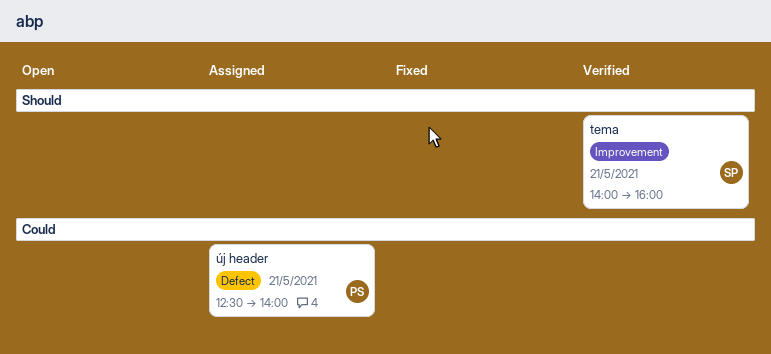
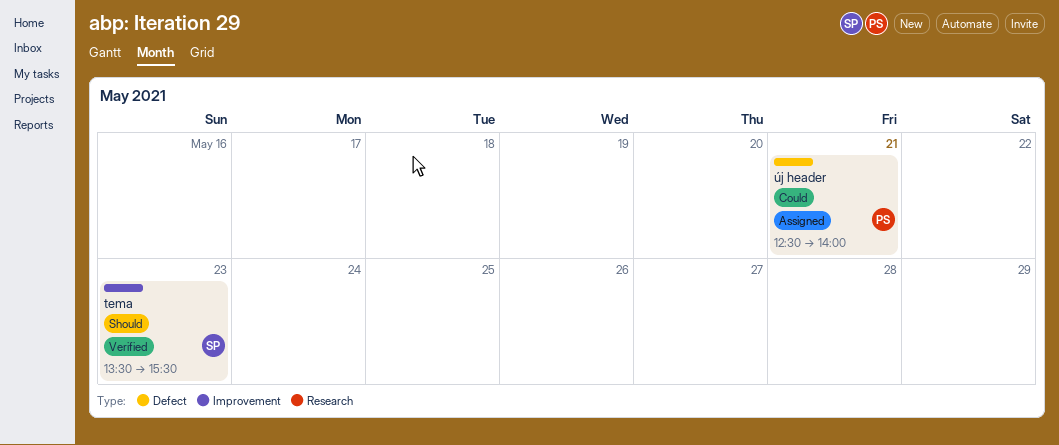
tema, day: May 21 -> May 23
tema, begins: 14:00 -> 13:30
tema, ends: 16:00 -> 15:30

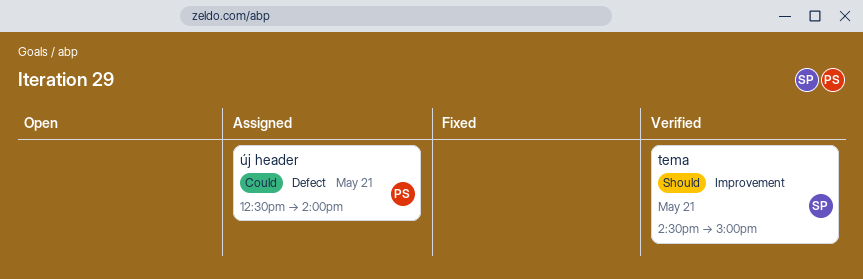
tema, day: May 23 -> May 21
tema, begins: 13:30 -> 14:30
tema, ends: 15:30 -> 15:00

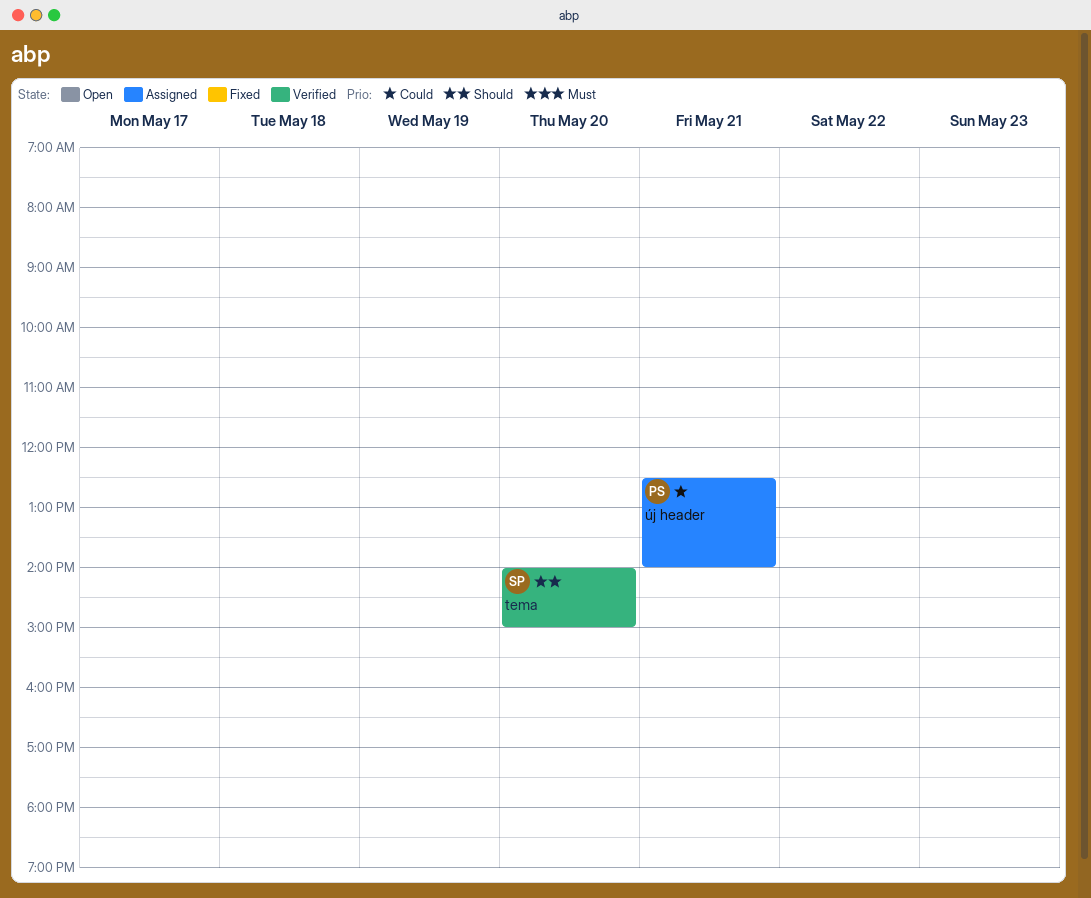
tema, day: May 21 -> May 20
tema, begins: 14:30 -> 14:00

